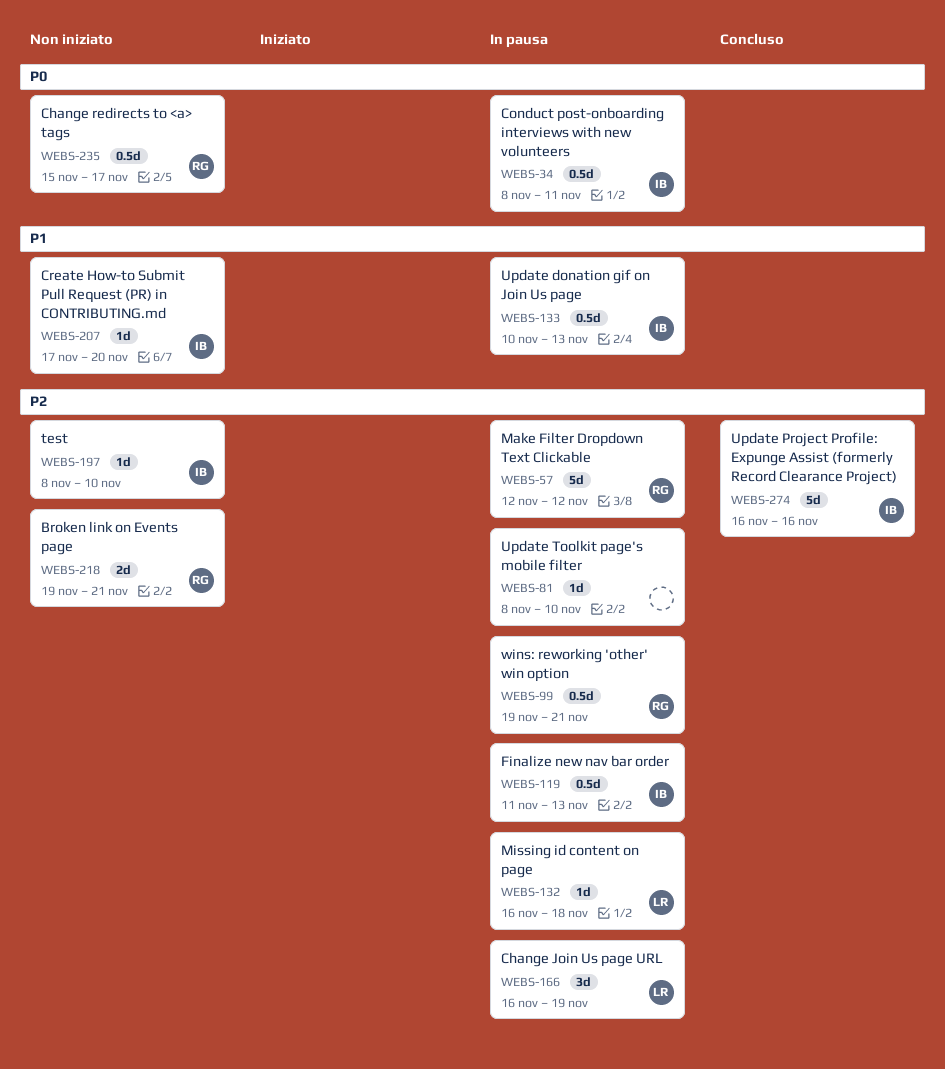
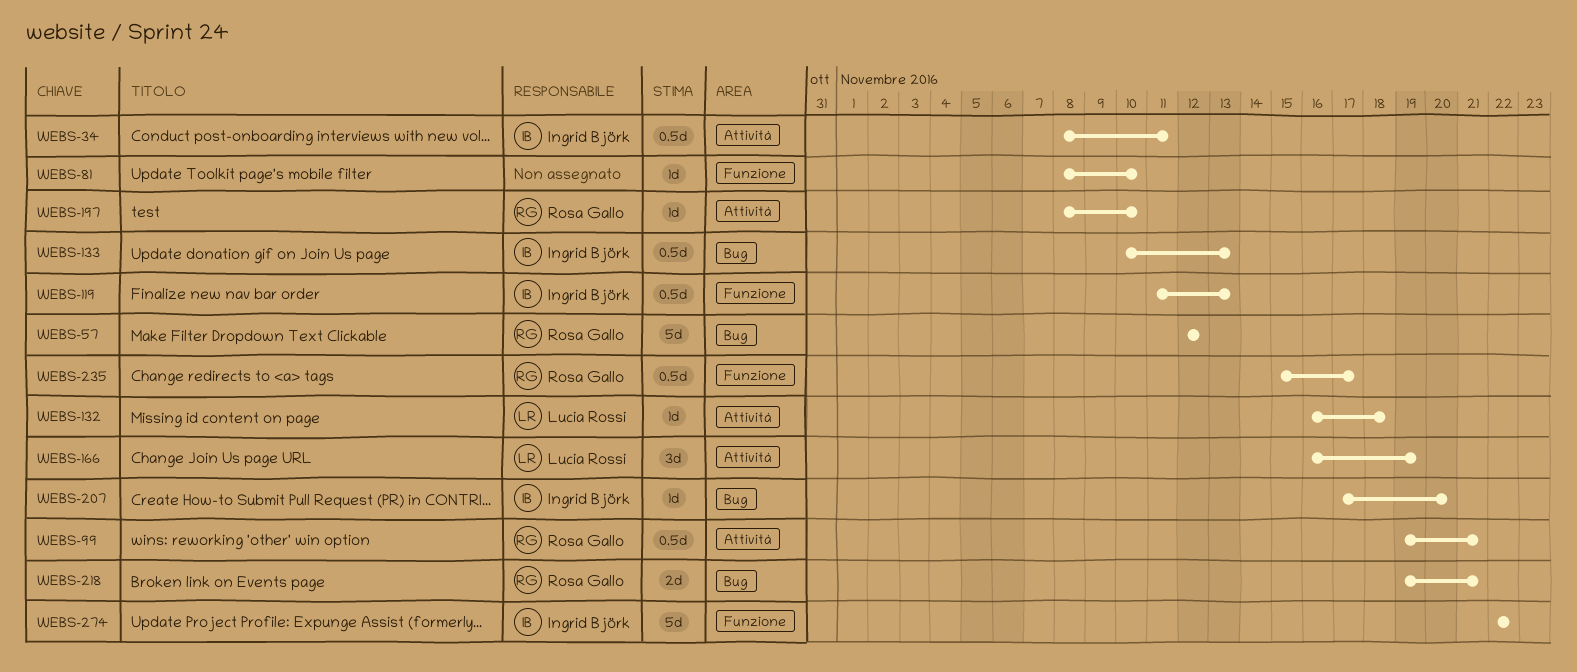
WEBS-197, owner: Ingrid Björk -> Rosa Gallo
WEBS-274, start: Nov 16 -> Nov 22
WEBS-274, due: Nov 16 -> Nov 22

